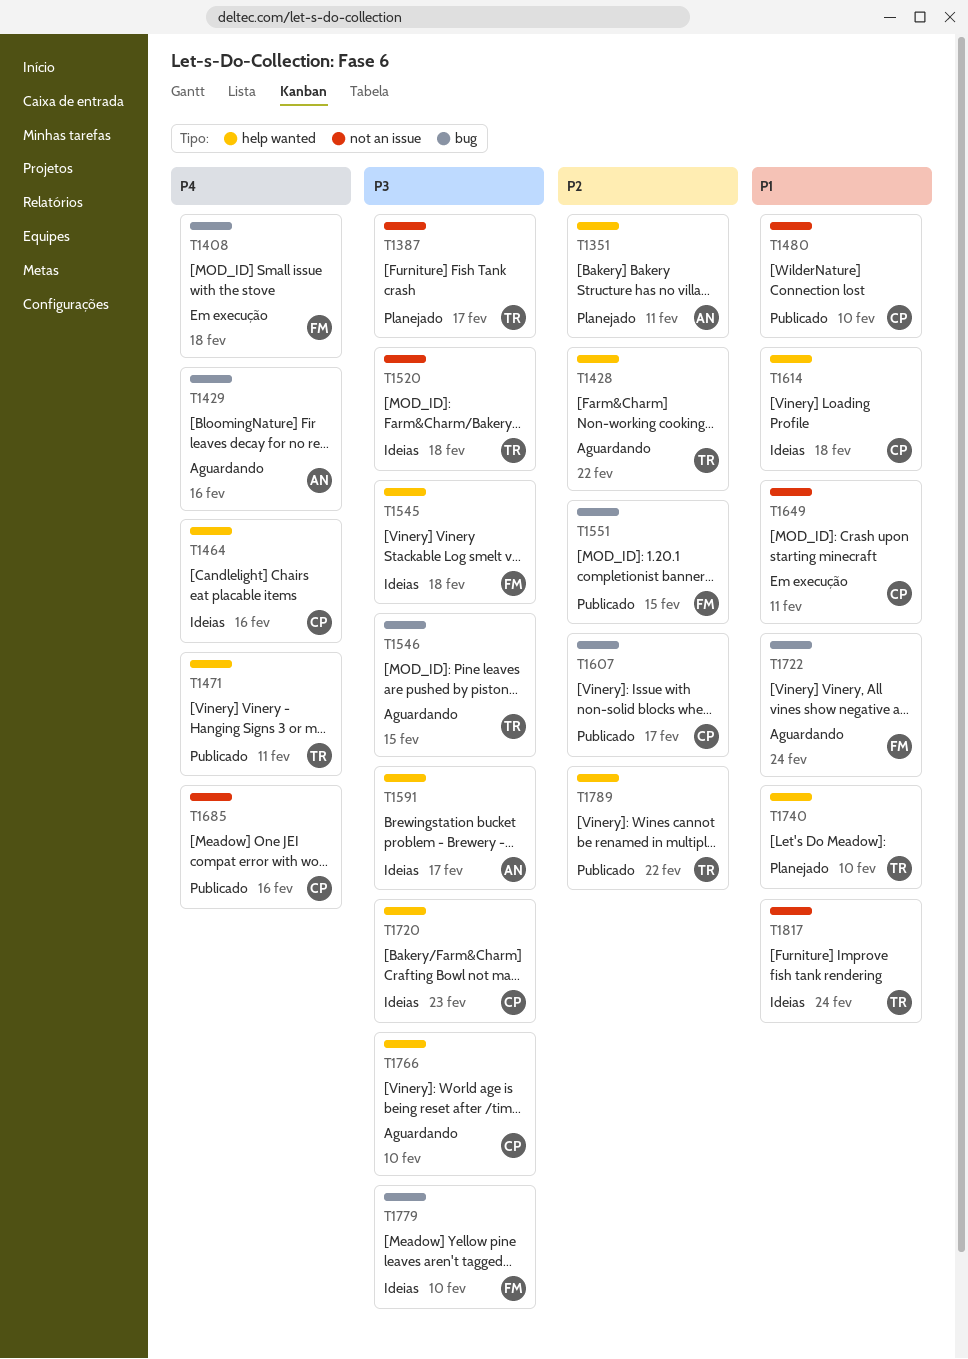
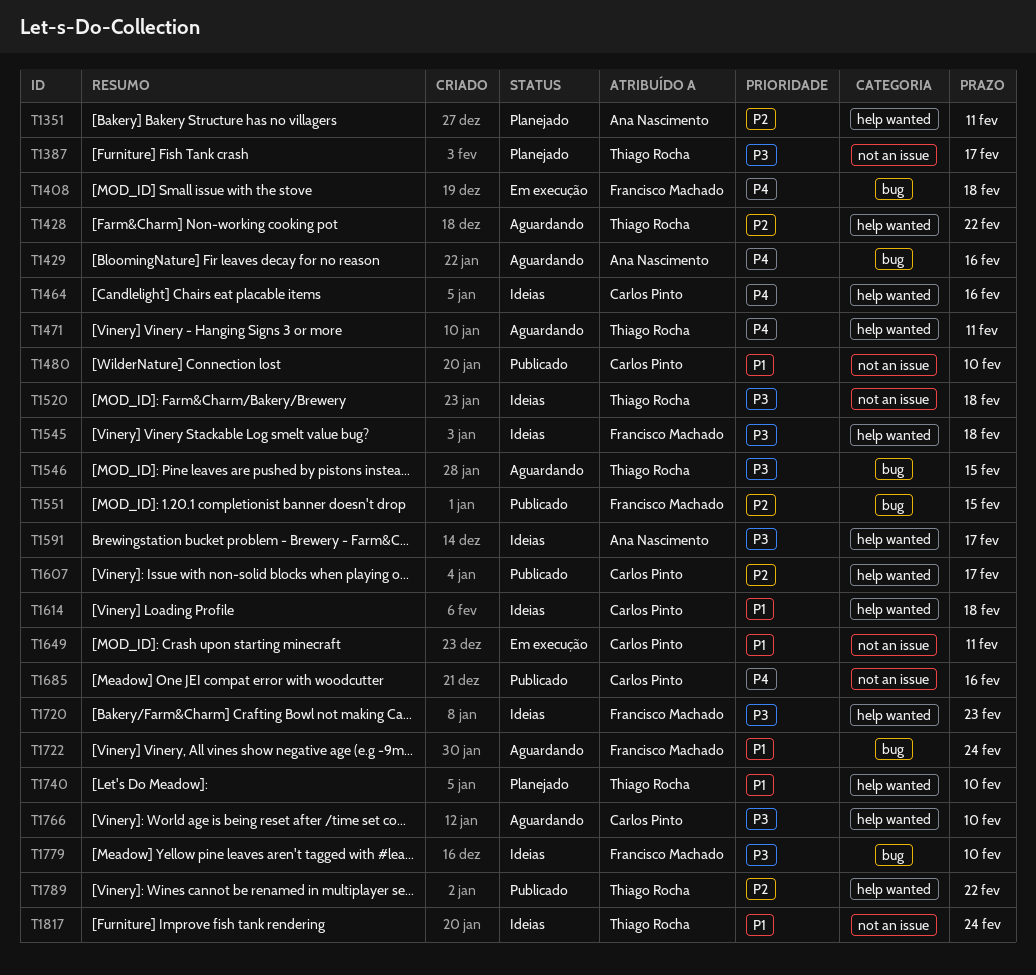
T1471, status: Publicado -> Aguardando
T1607, label: bug -> help wanted
T1720, owner: Carlos Pinto -> Francisco Machado

